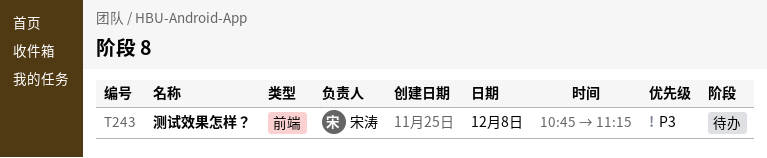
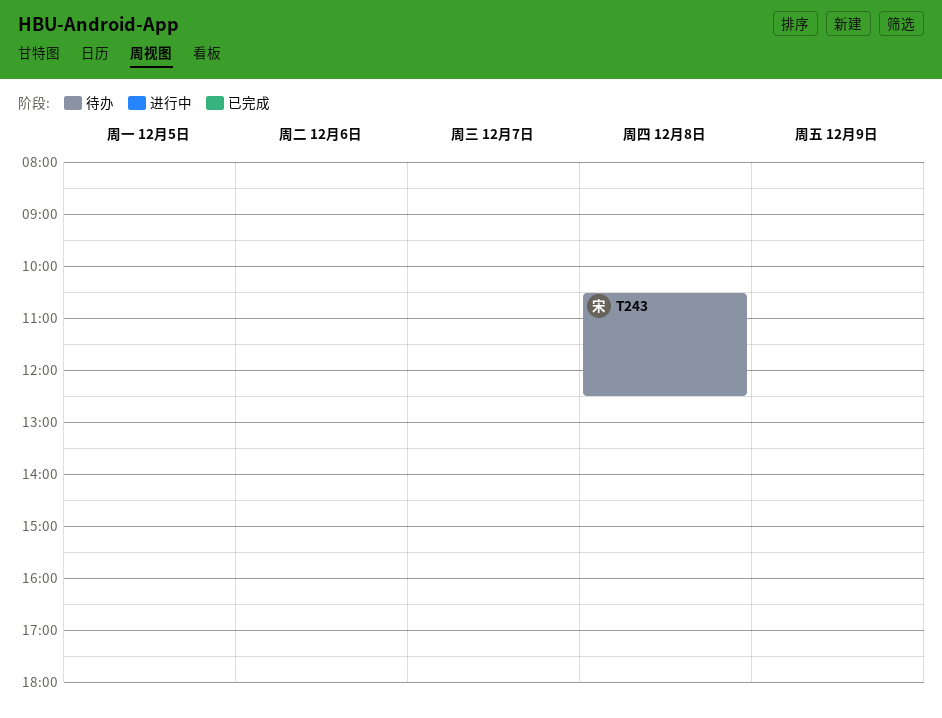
T243, begins: 10:45 -> 10:30
T243, ends: 11:15 -> 12:30

